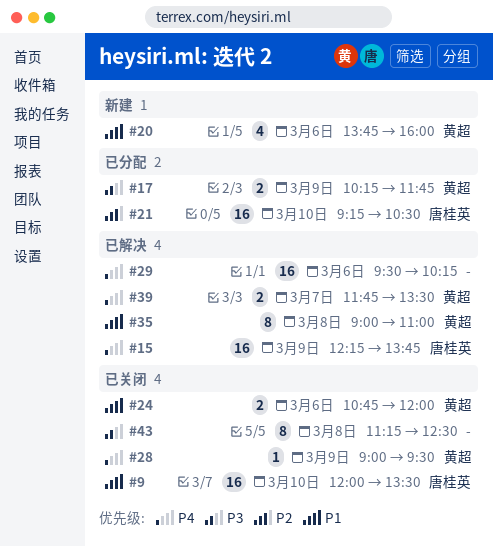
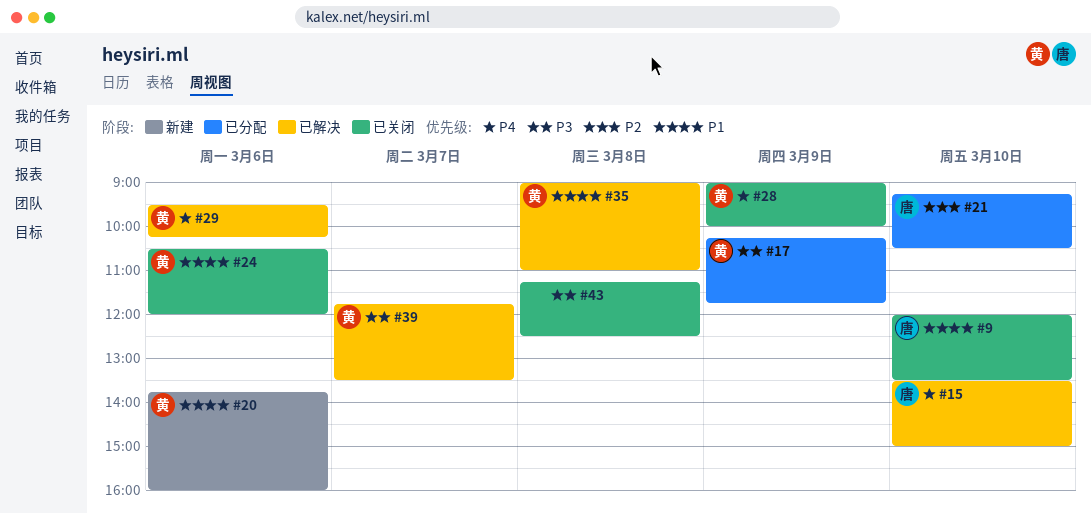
#15, day: Mar 9 -> Mar 10
#15, begins: 12:15 -> 13:30
#15, ends: 13:45 -> 15:00
#24, begins: 10:45 -> 10:30
#28, ends: 09:30 -> 10:00
#29, owner: none -> 黄超
#39, priority: P4 -> P3

